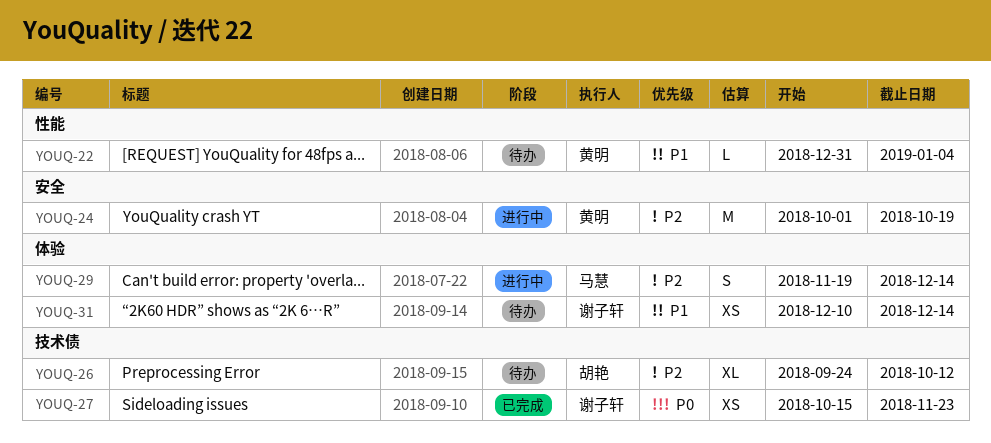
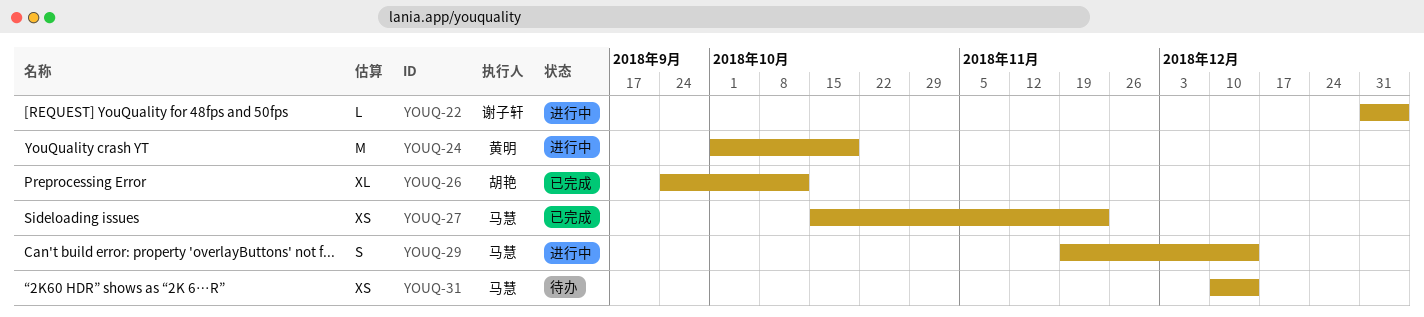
YOUQ-22, status: 待办 -> 进行中
YOUQ-22, owner: 黄明 -> 谢子轩
YOUQ-26, status: 待办 -> 已完成
YOUQ-27, owner: 谢子轩 -> 马慧
YOUQ-31, owner: 谢子轩 -> 马慧

